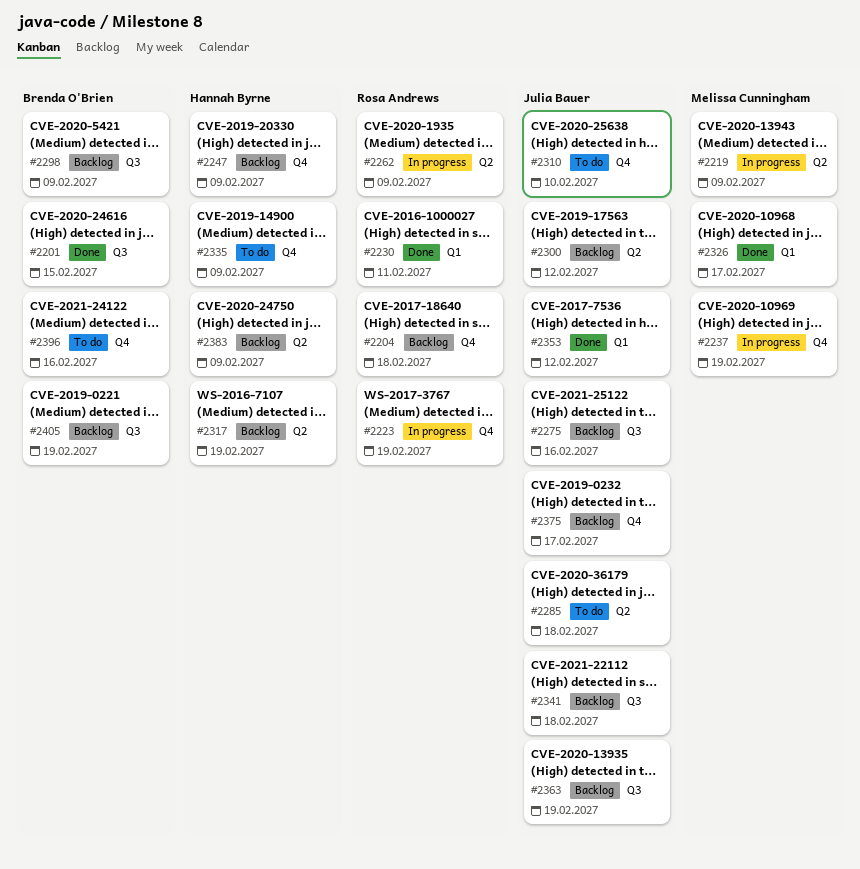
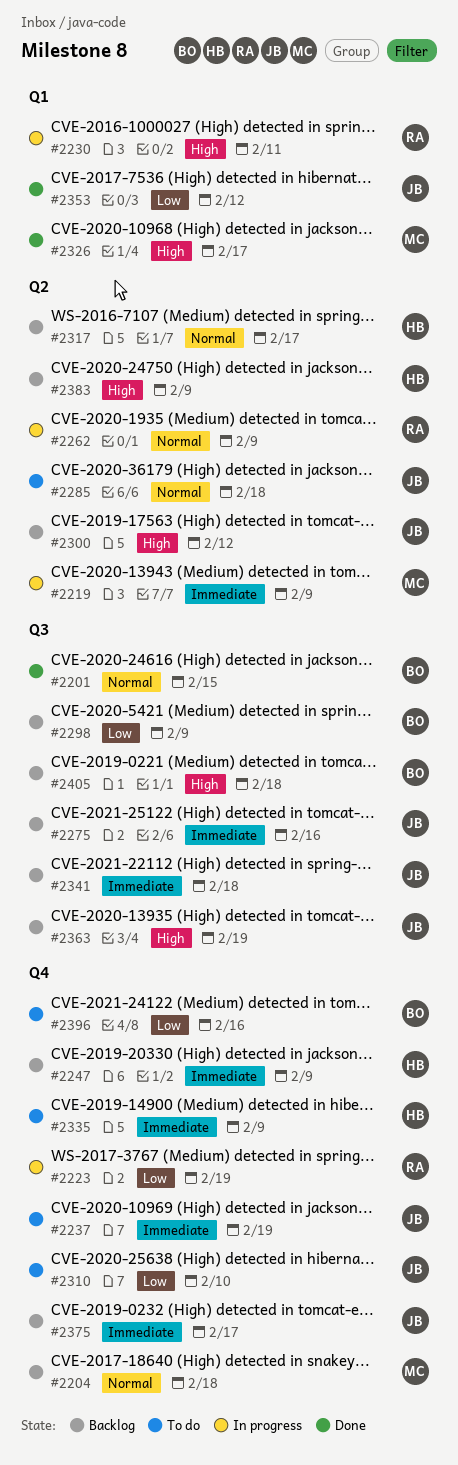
#2204, owner: Rosa Andrews -> Melissa Cunningham
#2230, status: Done -> In progress
#2237, status: In progress -> To do
#2237, owner: Melissa Cunningham -> Julia Bauer
#2317, due: Feb 19 -> Feb 17
#2405, due: Feb 19 -> Feb 18

